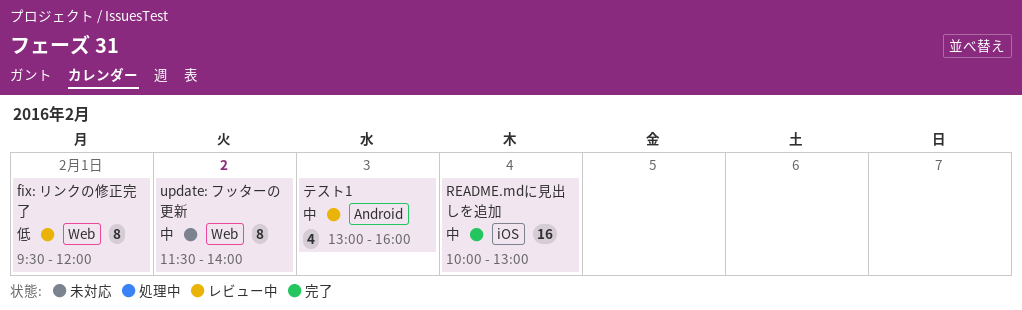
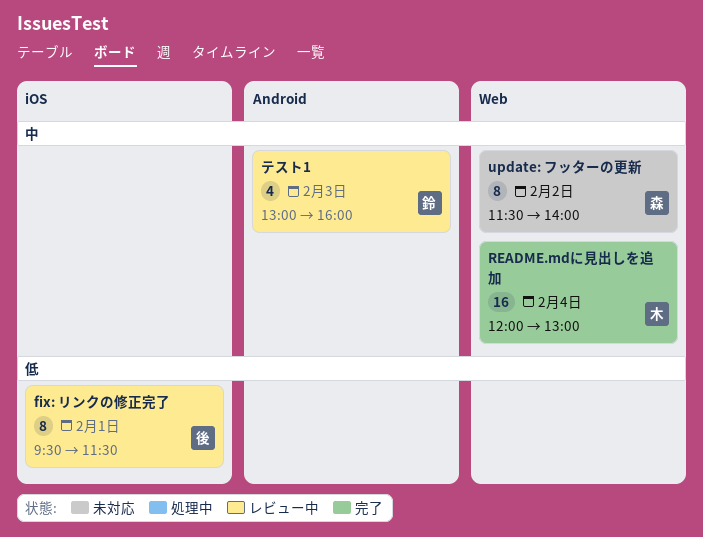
fix: リンクの修正完了, label: Web -> iOS
fix: リンクの修正完了, ends: 12:00 -> 11:30
README.mdに見出しを追加, label: iOS -> Web
README.mdに見出しを追加, begins: 10:00 -> 12:00

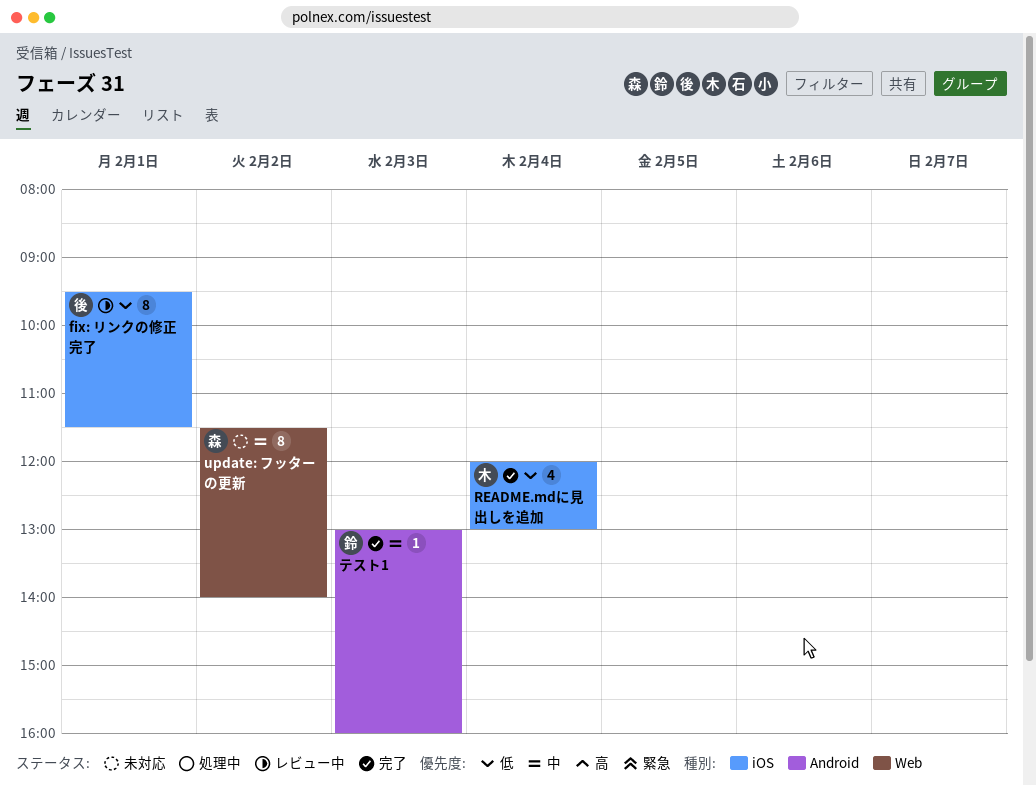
README.mdに見出しを追加, priority: 中 -> 低
README.mdに見出しを追加, label: Web -> iOS
README.mdに見出しを追加, estimate: 16 -> 4
テスト1, status: レビュー中 -> 完了
テスト1, estimate: 4 -> 1

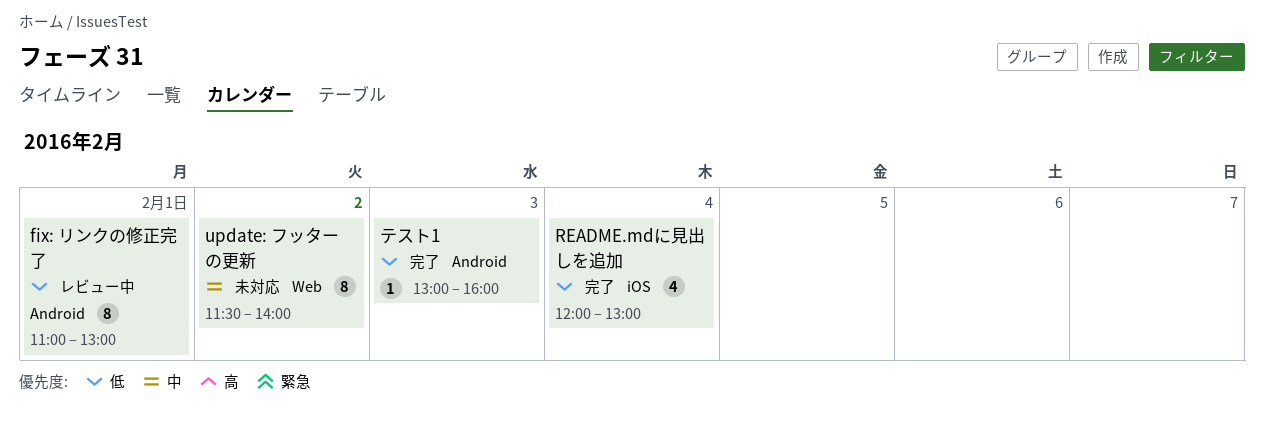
fix: リンクの修正完了, label: iOS -> Android
fix: リンクの修正完了, begins: 09:30 -> 11:00
fix: リンクの修正完了, ends: 11:30 -> 13:00
テスト1, priority: 中 -> 低

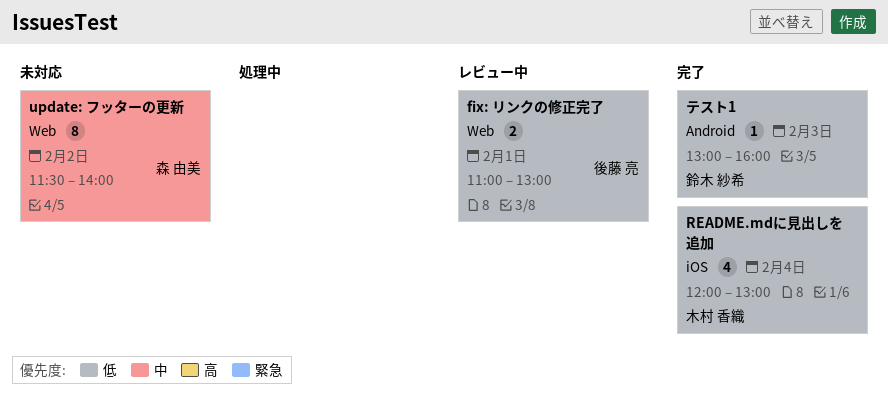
fix: リンクの修正完了, label: Android -> Web
fix: リンクの修正完了, estimate: 8 -> 2

